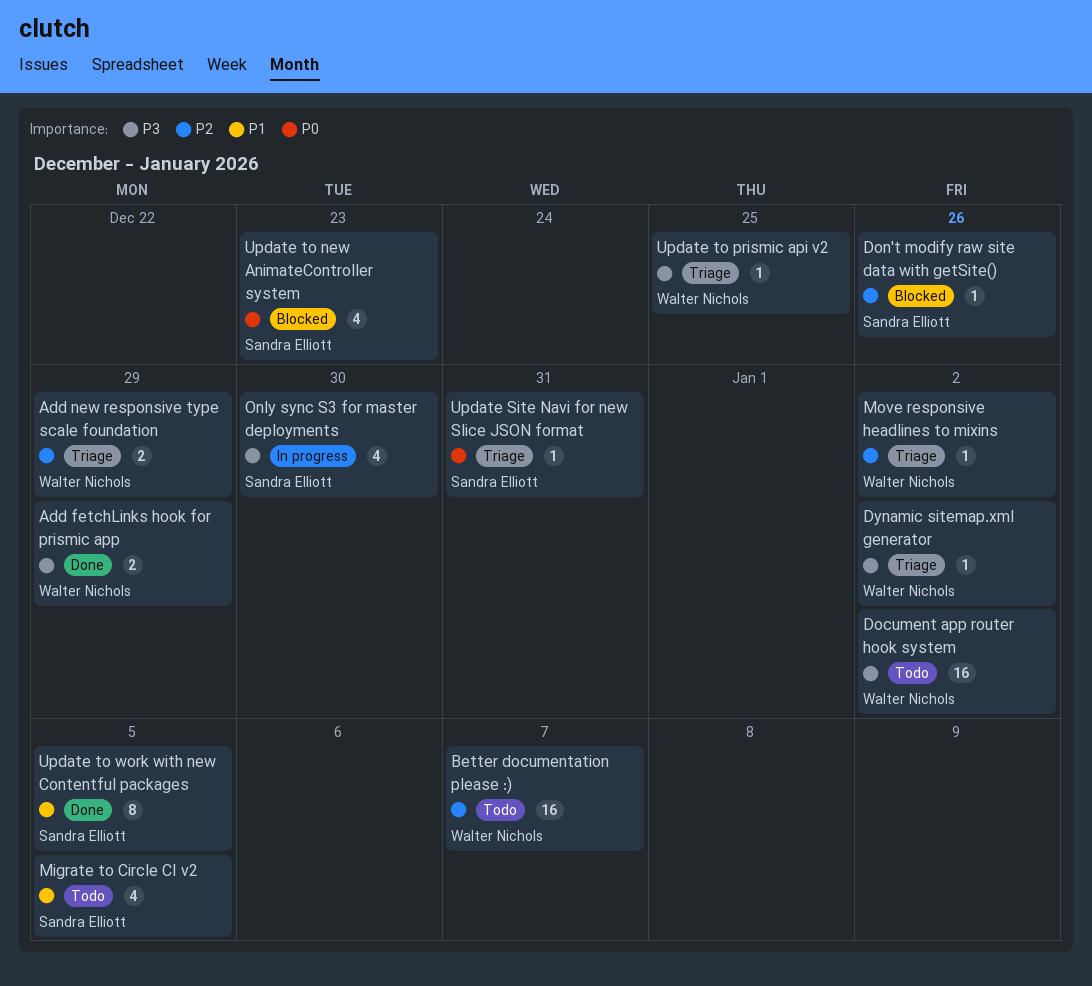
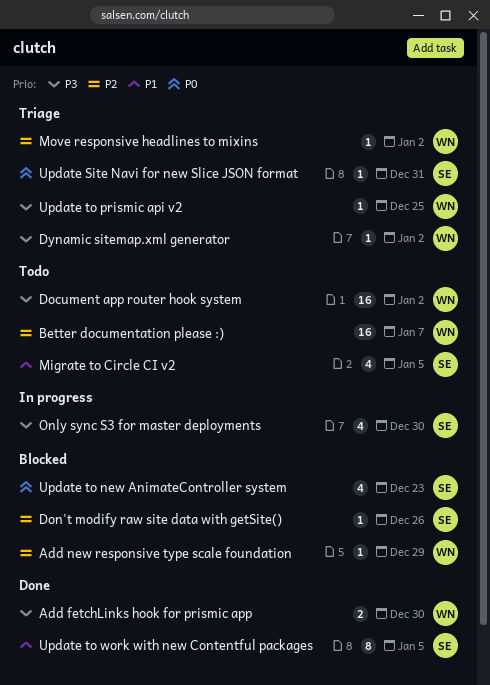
Add fetchLinks hook for prismic app, due: Dec 29 -> Dec 30
Add new responsive type scale foundation, status: Triage -> Blocked
Add new responsive type scale foundation, estimate: 2 -> 1

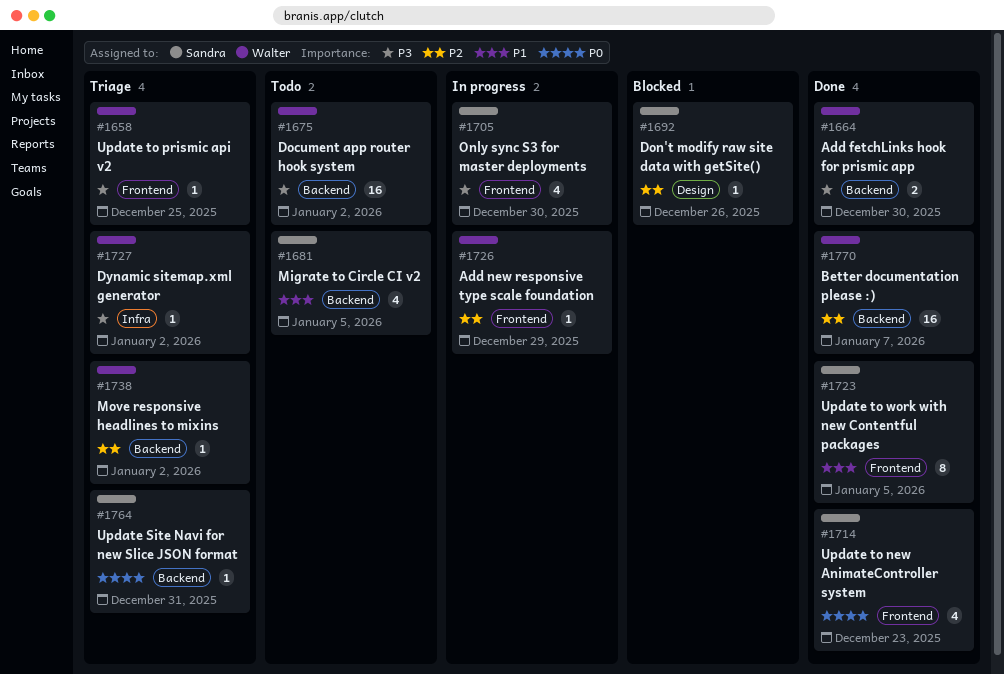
Add new responsive type scale foundation, status: Blocked -> In progress
Better documentation please :), status: Todo -> Done
Update to new AnimateController system, status: Blocked -> Done

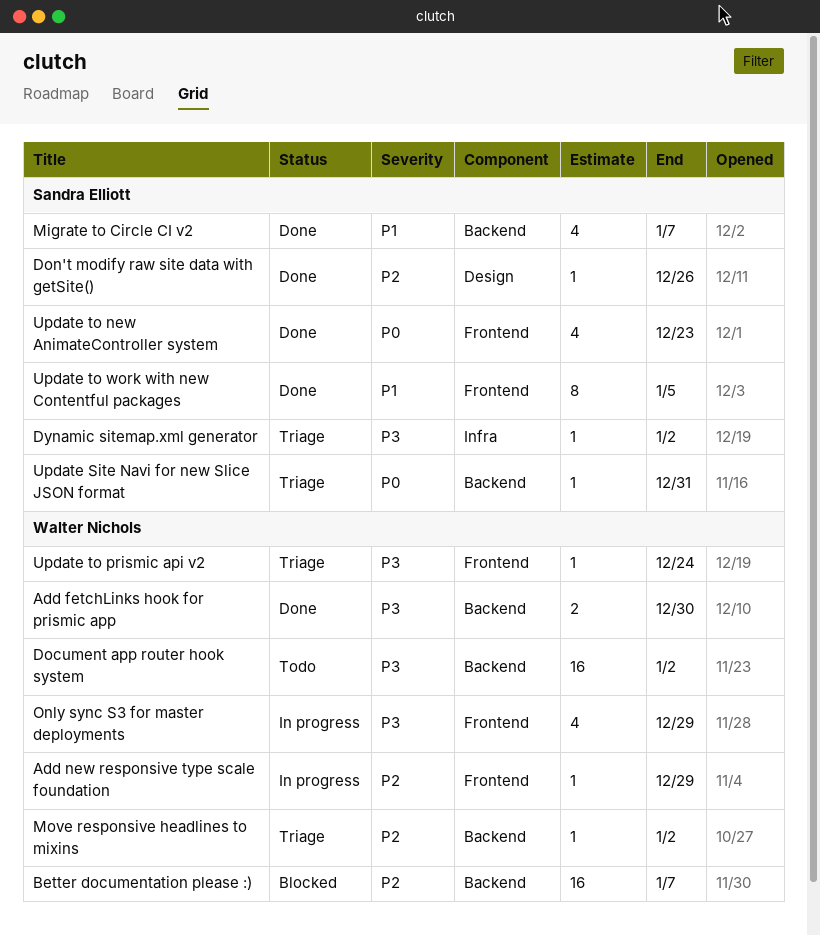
Better documentation please :), status: Done -> Blocked
Don't modify raw site data with getSite(), status: Blocked -> Done
Dynamic sitemap.xml generator, owner: Walter Nichols -> Sandra Elliott
Migrate to Circle CI v2, status: Todo -> Done
Migrate to Circle CI v2, due: Jan 5 -> Jan 7
Only sync S3 for master deployments, owner: Sandra Elliott -> Walter Nichols
Only sync S3 for master deployments, due: Dec 30 -> Dec 29
Update to prismic api v2, due: Dec 25 -> Dec 24

